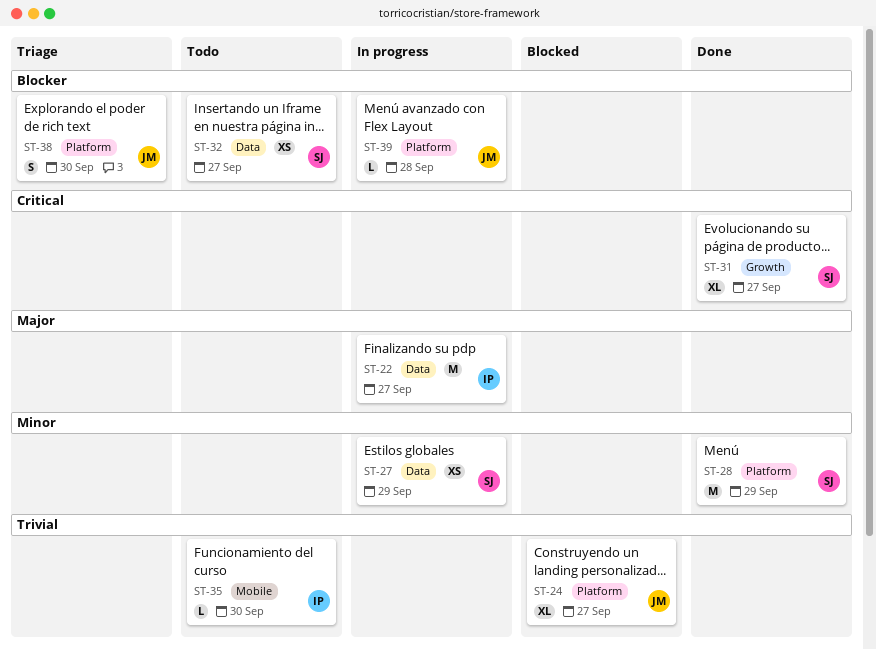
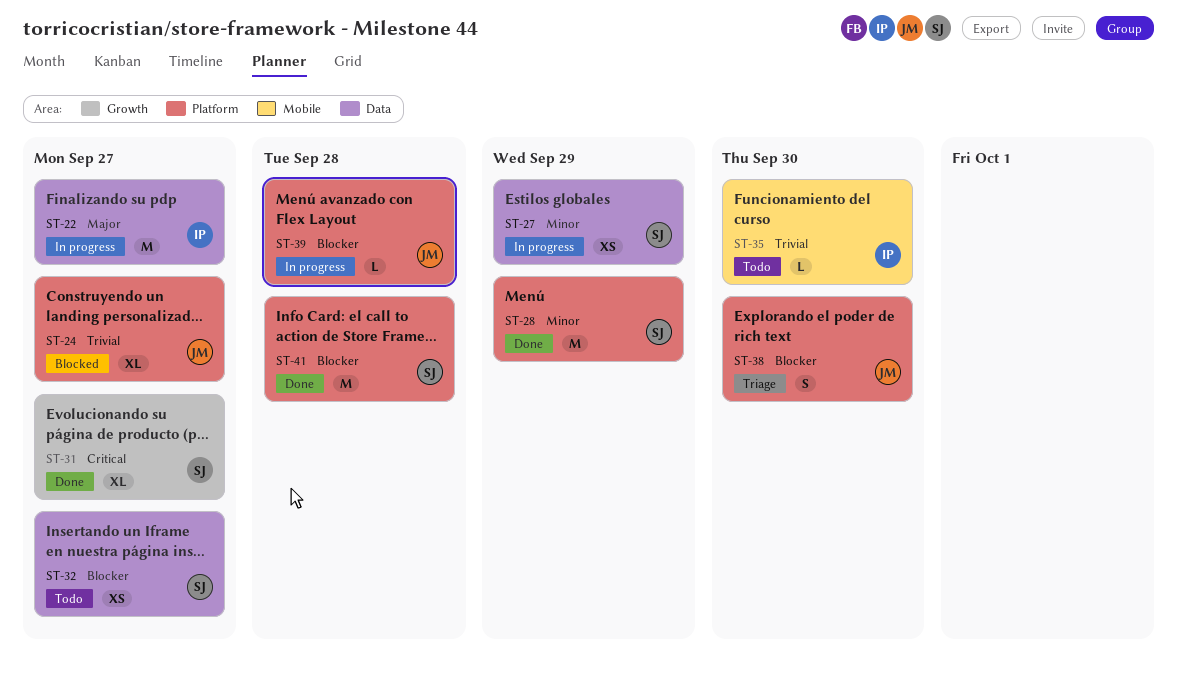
ST-41: none -> present

